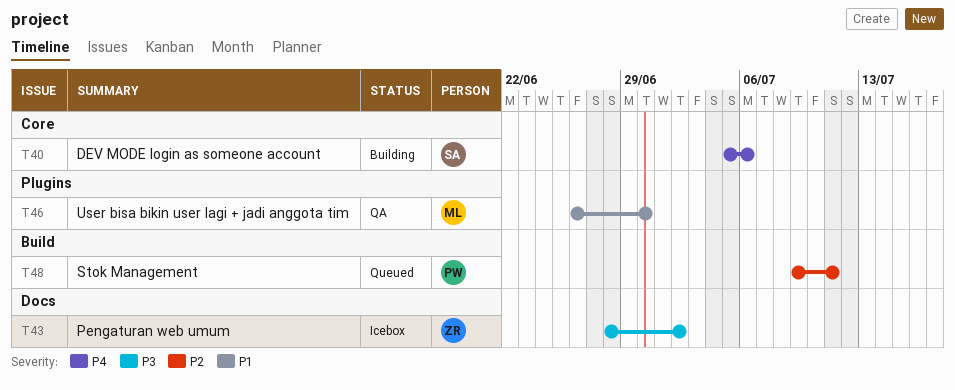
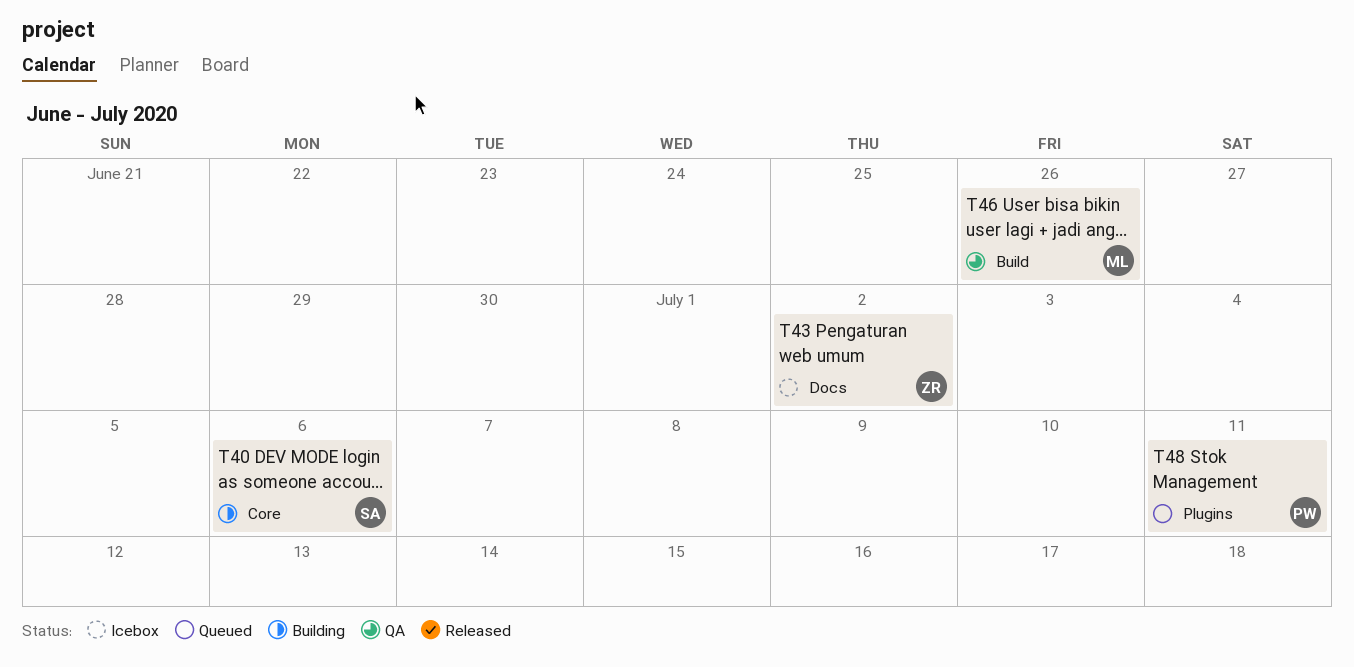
T46, label: Plugins -> Build
T46, due: Jun 30 -> Jun 26
T48, label: Build -> Plugins

